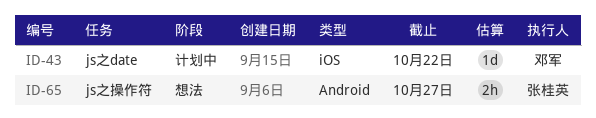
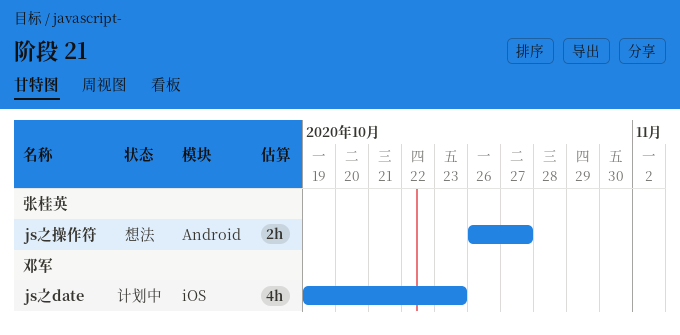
js之date, estimate: 1d -> 4h
js之date, due: Oct 22 -> Oct 23

